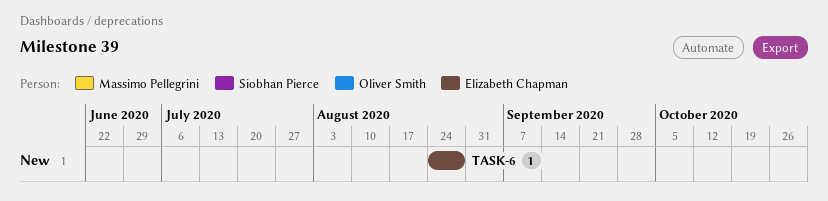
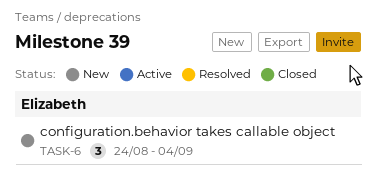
TASK-6, estimate: 1 -> 3
TASK-6, due: Aug 28 -> Sep 4

